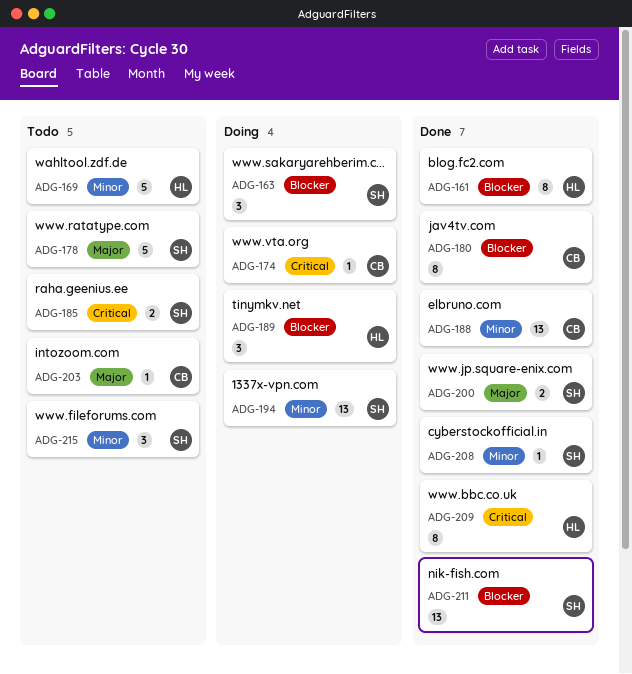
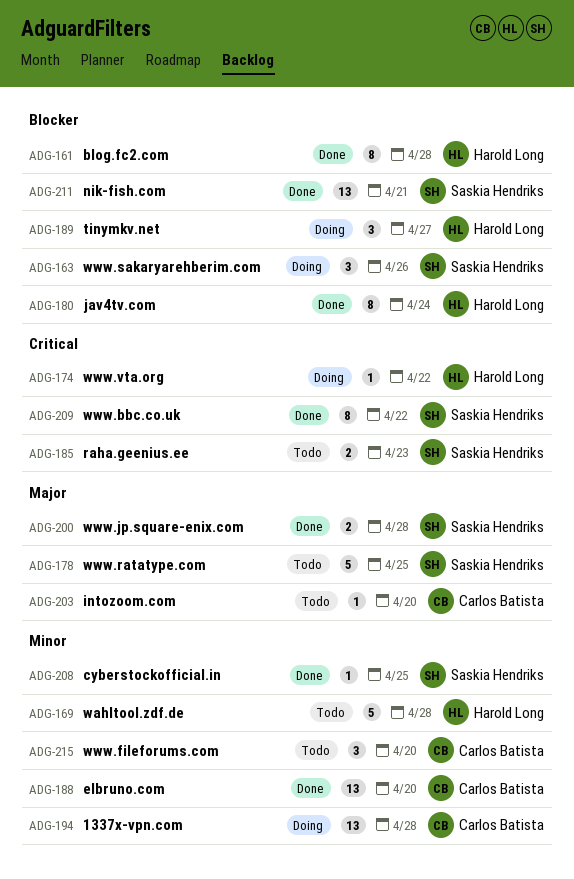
ADG-174, owner: Carlos Batista -> Harold Long
ADG-180, owner: Carlos Batista -> Harold Long
ADG-194, owner: Saskia Hendriks -> Carlos Batista
ADG-209, owner: Harold Long -> Saskia Hendriks
ADG-215, owner: Saskia Hendriks -> Carlos Batista

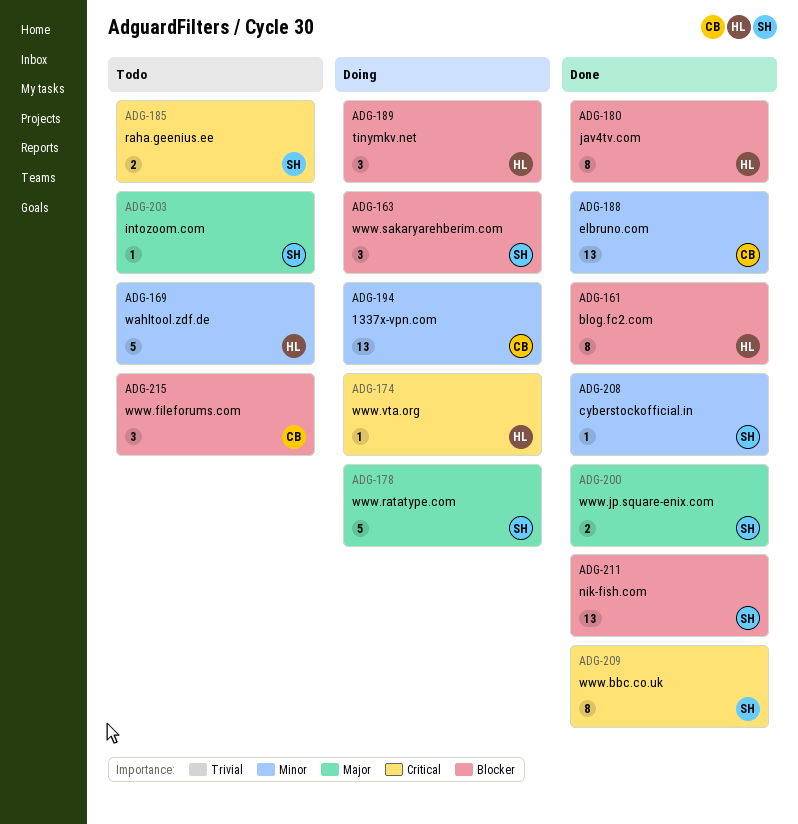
ADG-178, status: Todo -> Doing
ADG-203, owner: Carlos Batista -> Saskia Hendriks
ADG-215, priority: Minor -> Blocker

